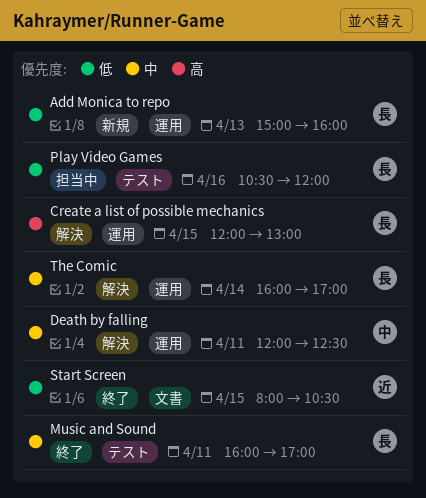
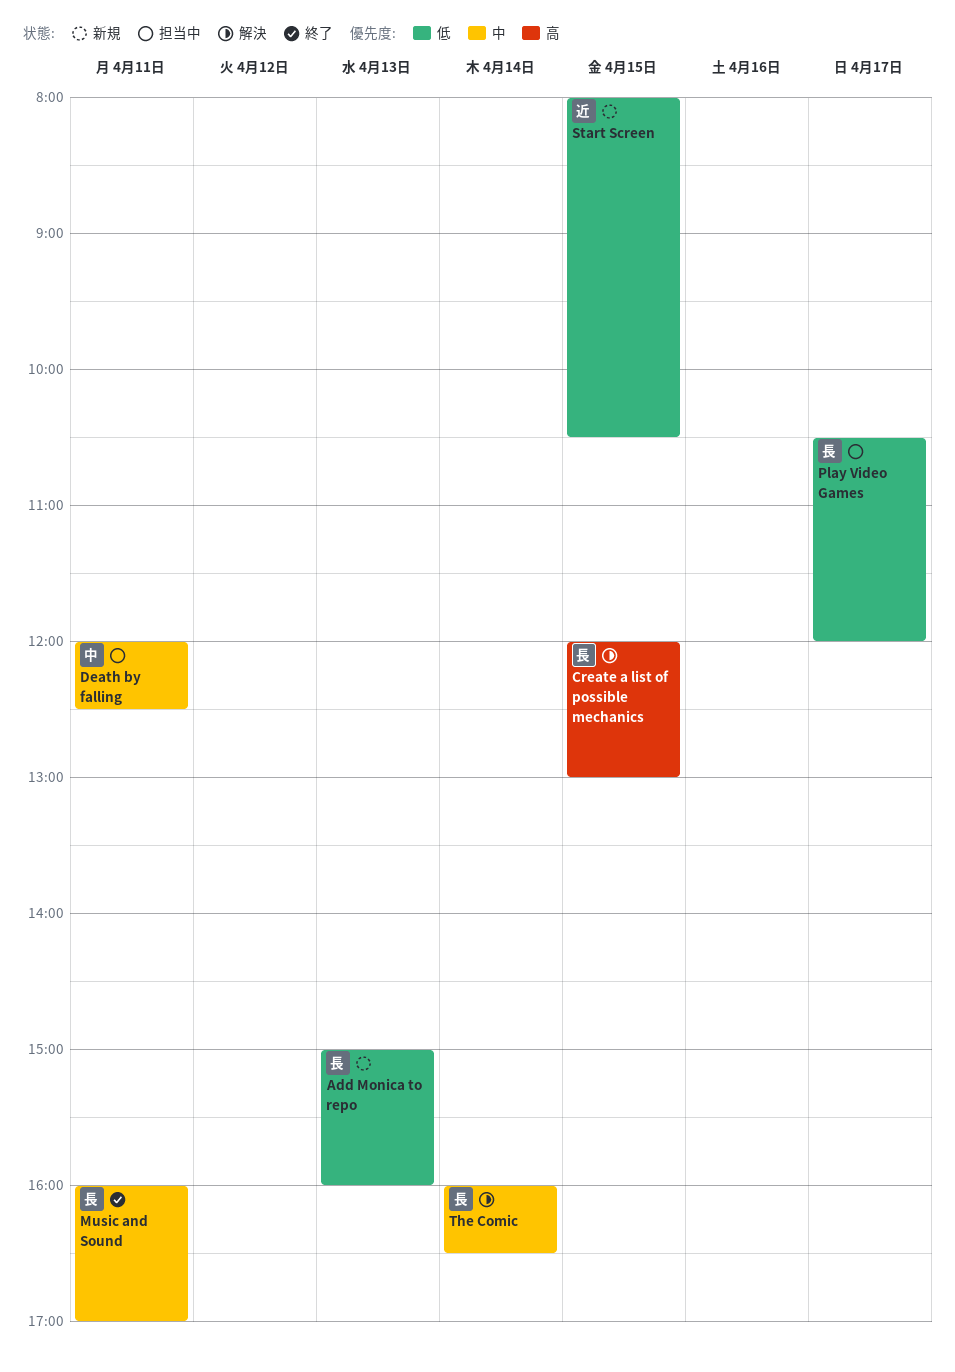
Death by falling, status: 解決 -> 担当中
Play Video Games, day: Apr 16 -> Apr 17
Start Screen, status: 終了 -> 新規
The Comic, ends: 17:00 -> 16:30

